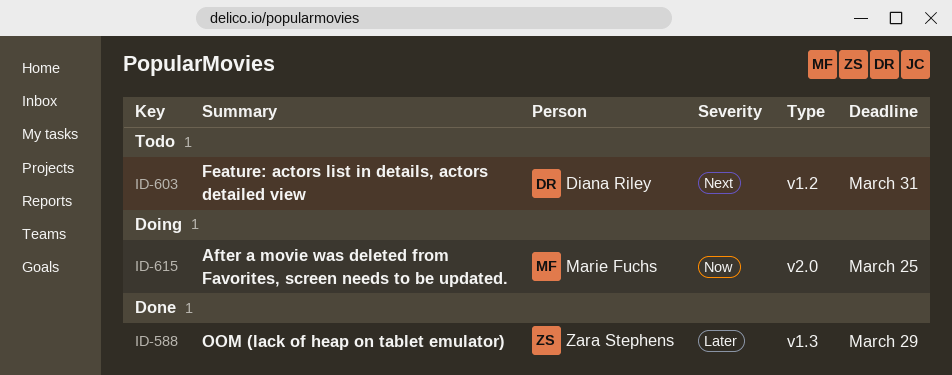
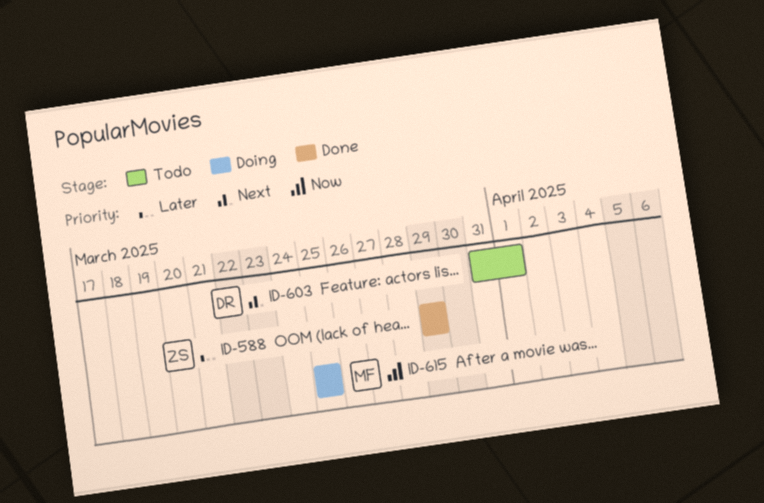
ID-603, due: Mar 31 -> Apr 1

